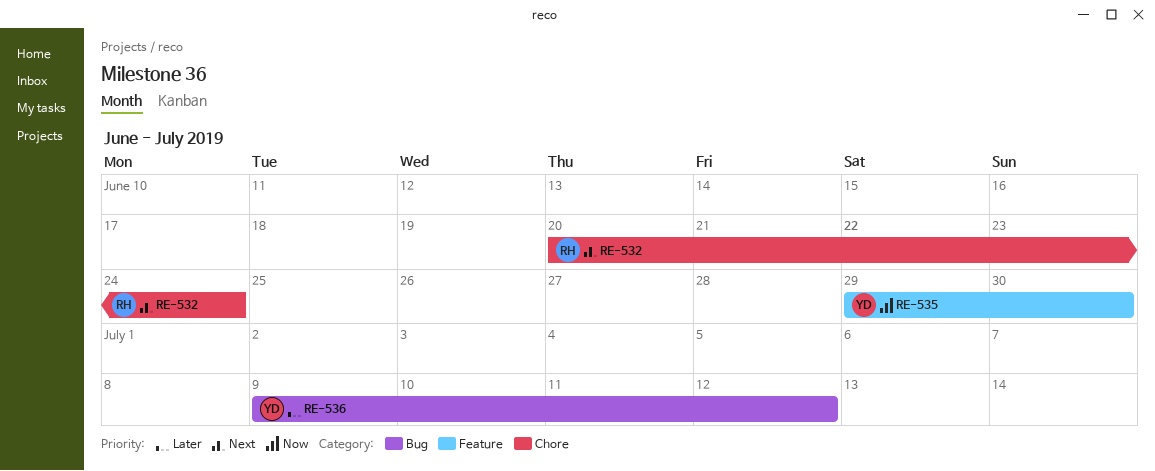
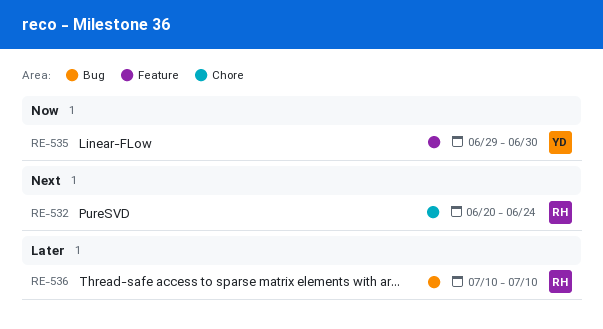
RE-536, owner: YD -> RH
RE-536, start: Jul 9 -> Jul 10
RE-536, due: Jul 12 -> Jul 10

